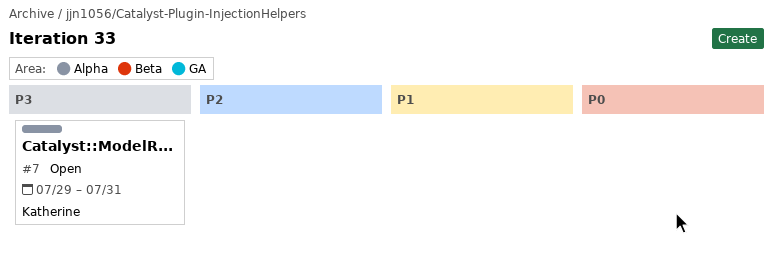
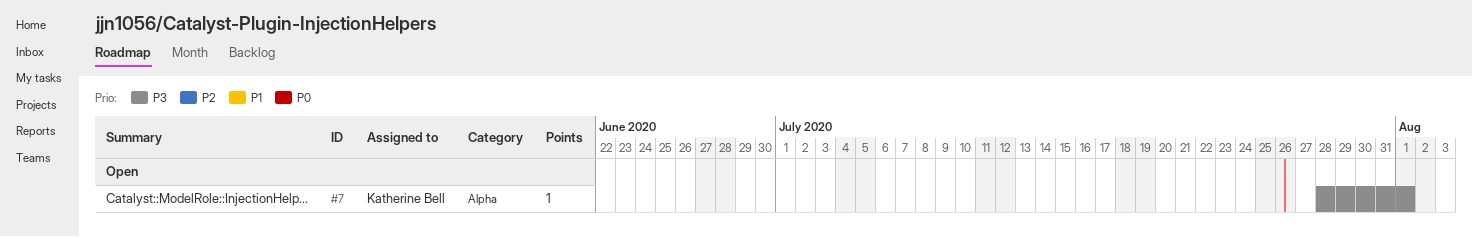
#7, start: Jul 29 -> Jul 28
#7, due: Jul 31 -> Aug 1

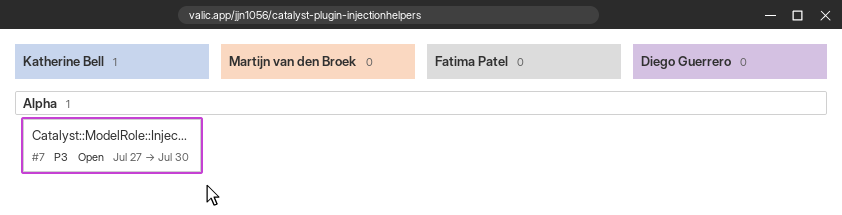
#7, start: Jul 28 -> Jul 27
#7, due: Aug 1 -> Jul 30

